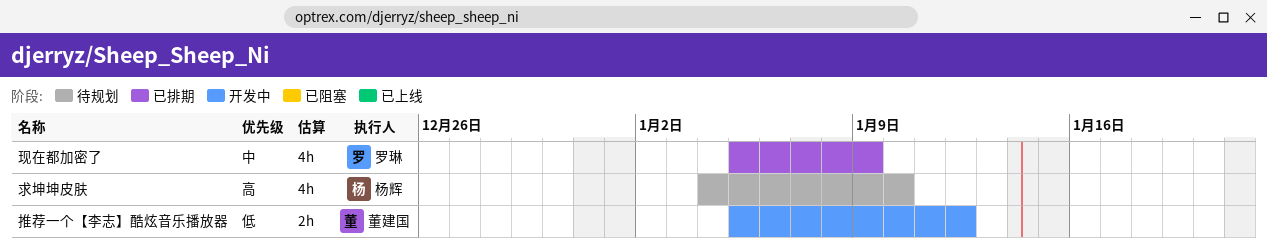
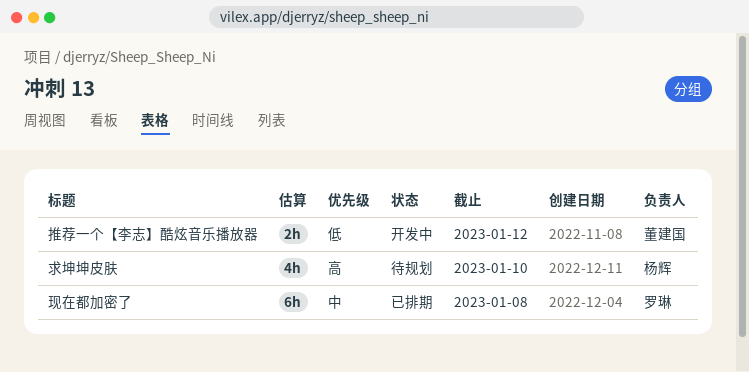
现在都加密了, estimate: 4h -> 6h
现在都加密了, due: Jan 9 -> Jan 8

